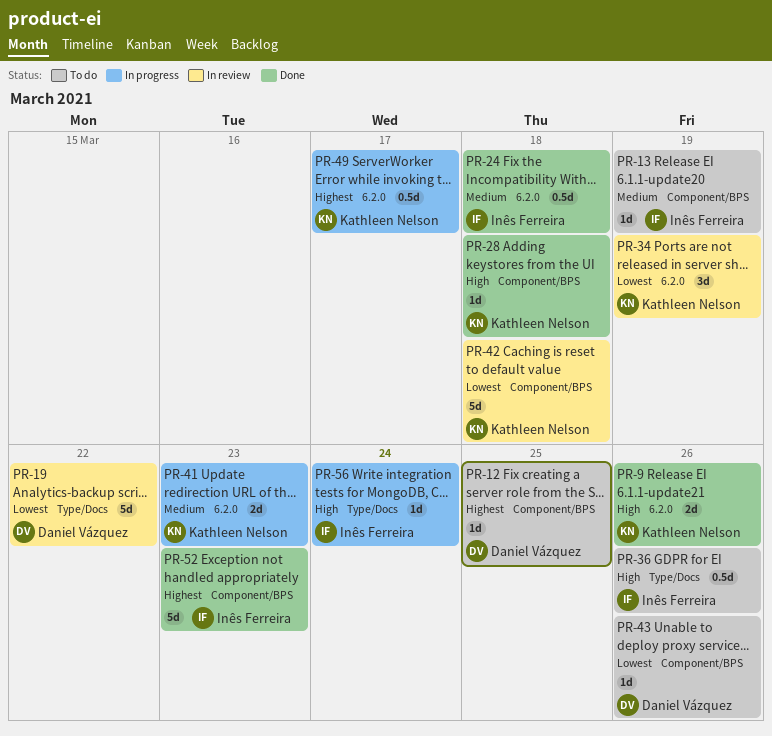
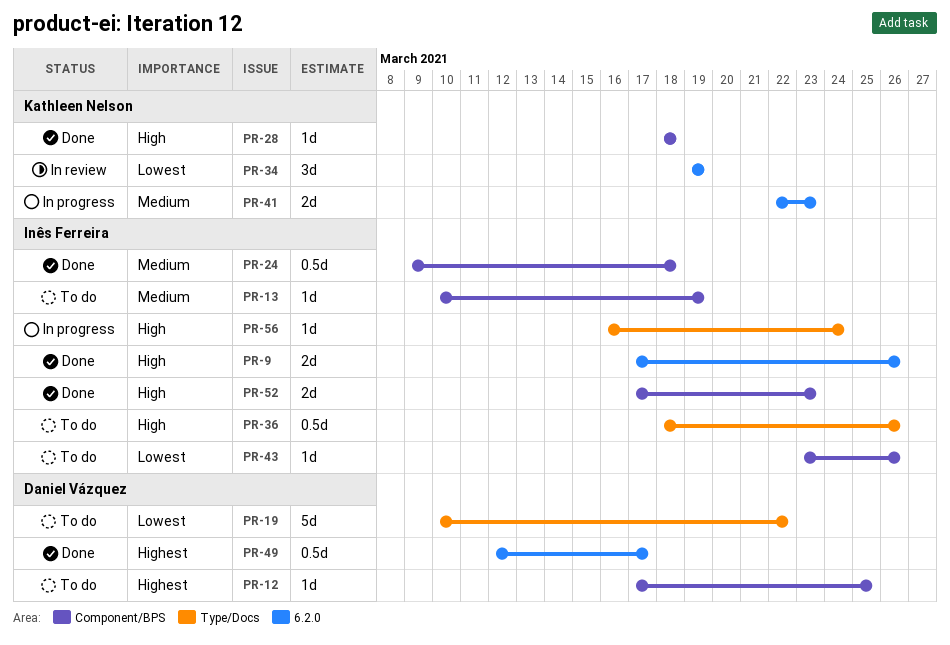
PR-9, owner: Kathleen Nelson -> Inês Ferreira
PR-19, status: In review -> To do
PR-24, label: 6.2.0 -> Component/BPS
PR-42: present -> none
PR-43, owner: Daniel Vázquez -> Inês Ferreira
PR-49, status: In progress -> Done
PR-49, owner: Kathleen Nelson -> Daniel Vázquez
PR-52, priority: Highest -> High
PR-52, estimate: 5d -> 2d

